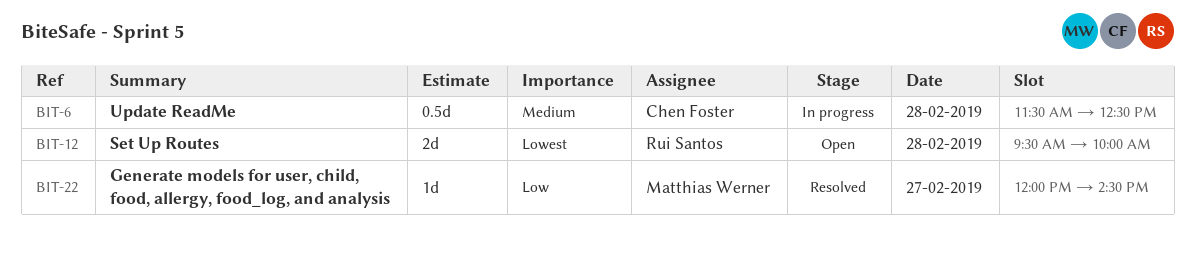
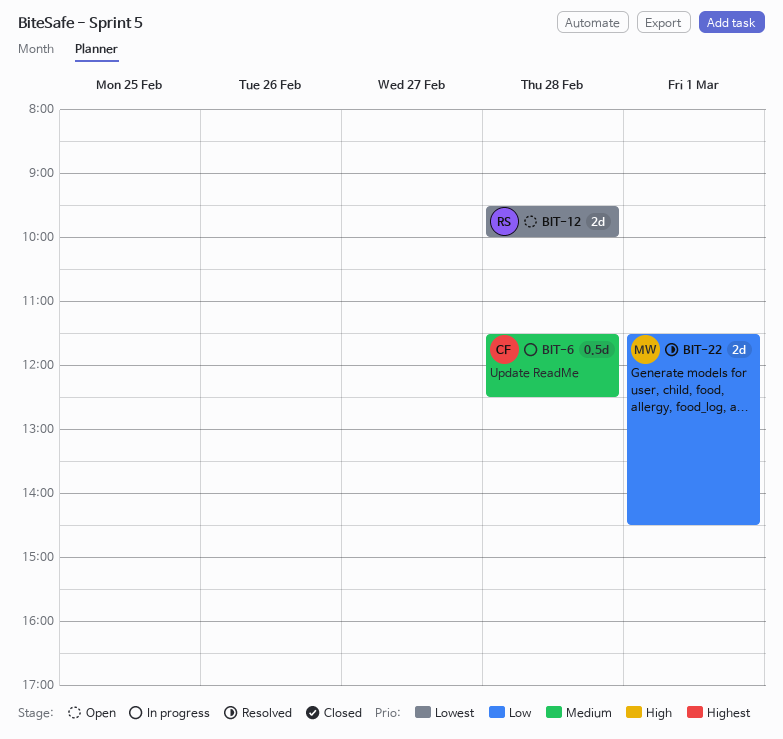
BIT-22, estimate: 1d -> 2d
BIT-22, day: Feb 27 -> Mar 1
BIT-22, begins: 12:00 -> 11:30

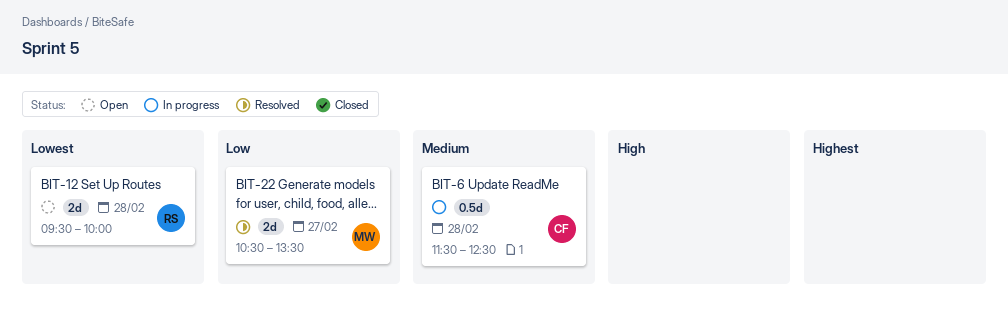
BIT-22, day: Mar 1 -> Feb 27
BIT-22, begins: 11:30 -> 10:30
BIT-22, ends: 14:30 -> 13:30

